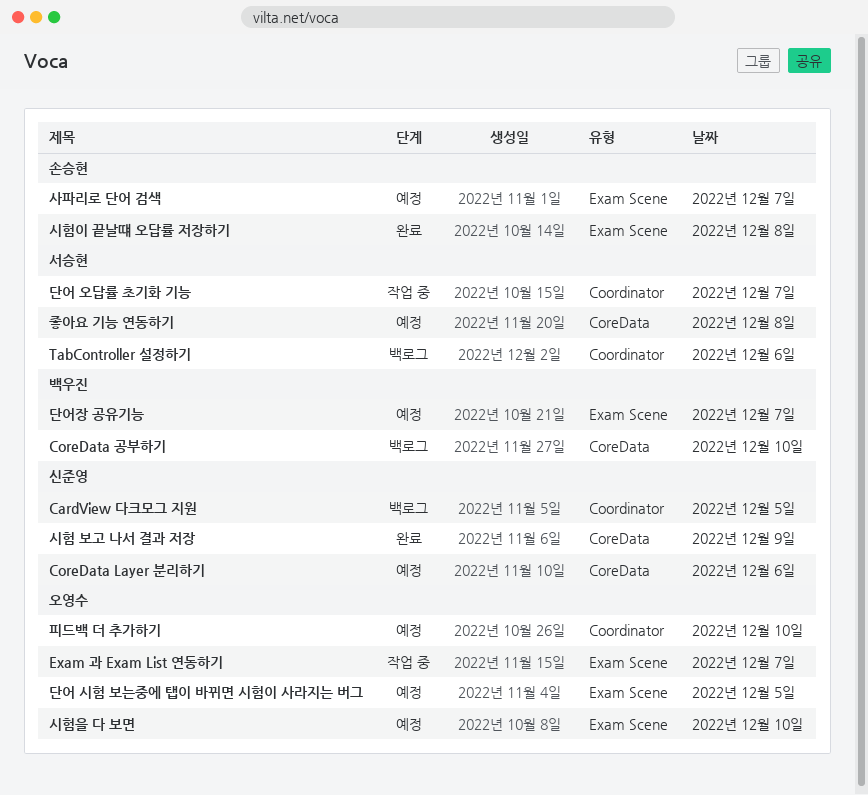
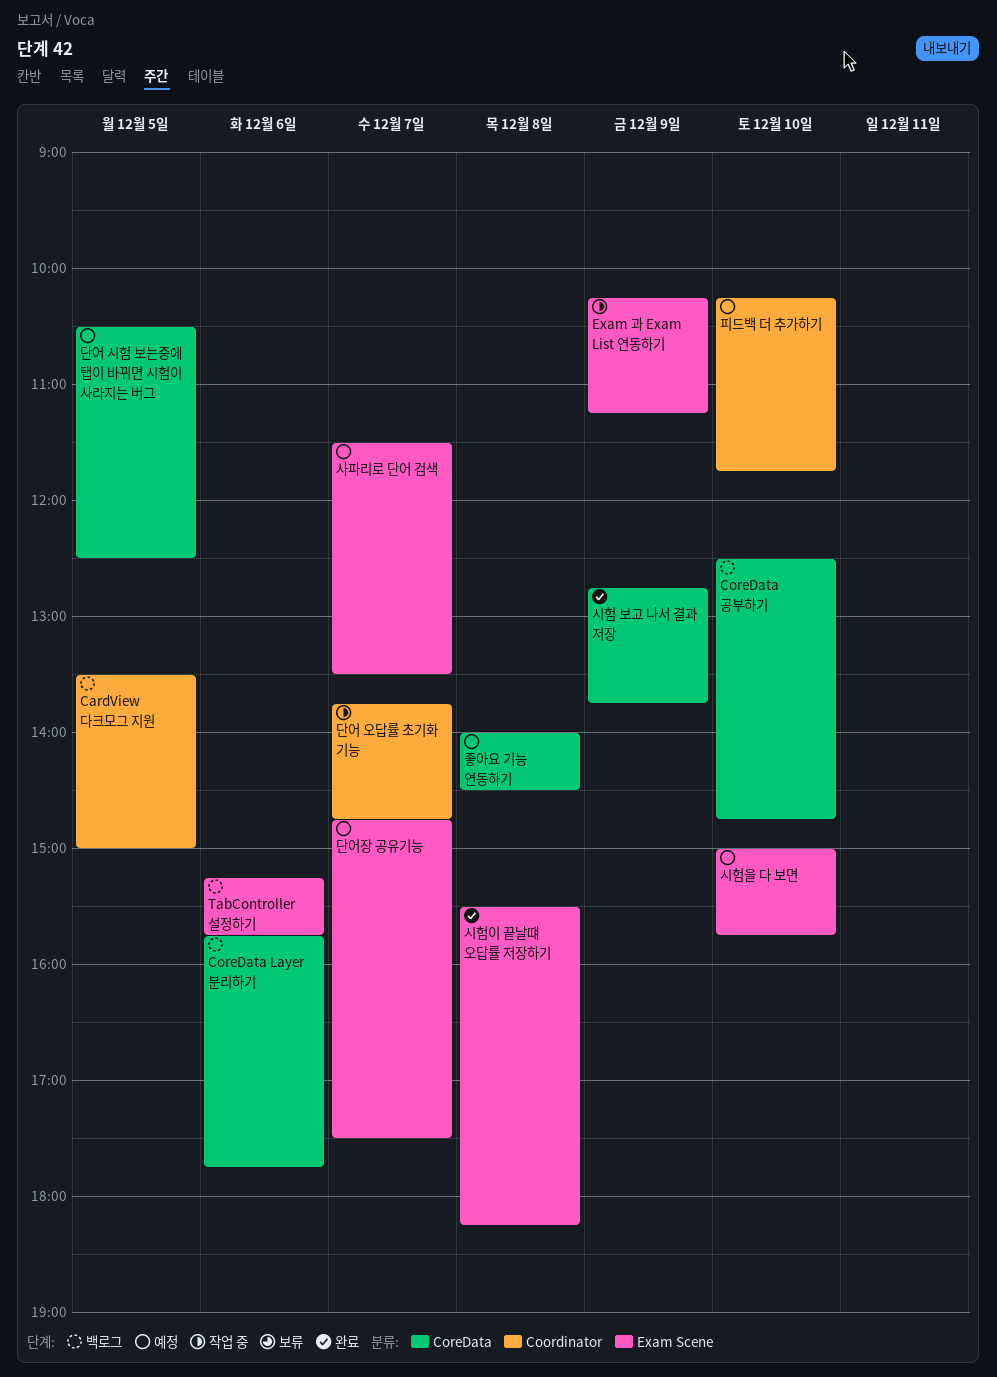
CoreData Layer 분리하기, status: 예정 -> 백로그
Exam 과 Exam List 연동하기, day: Dec 7 -> Dec 9
TabController 설정하기, label: Coordinator -> Exam Scene
단어 시험 보는중에 탭이 바뀌면 시험이 사라지는 버그, label: Exam Scene -> CoreData

